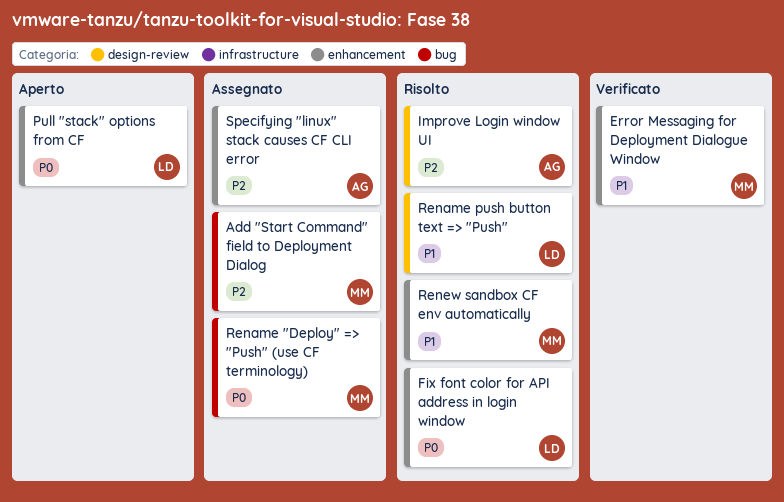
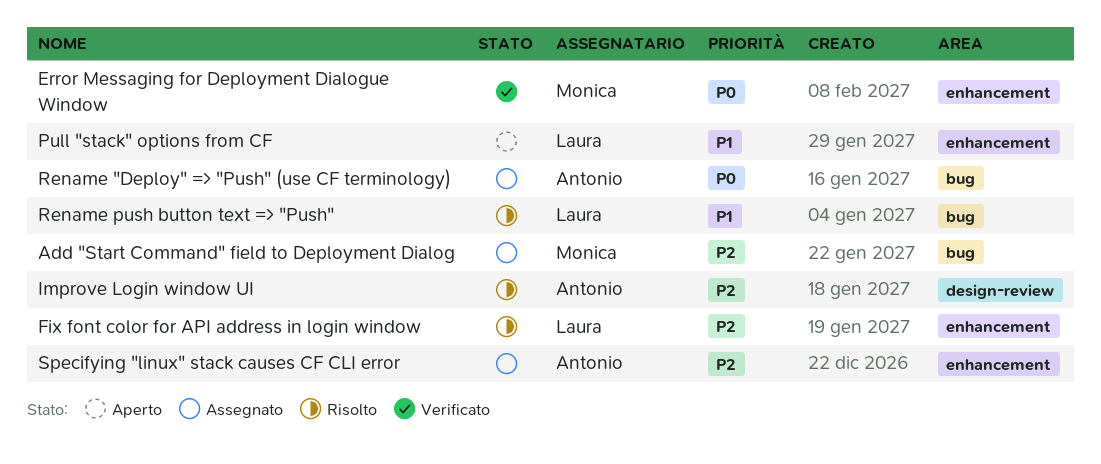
Error Messaging for Deployment Dialogue Window, priority: P1 -> P0
Fix font color for API address in login window, priority: P0 -> P2
Pull "stack" options from CF, priority: P0 -> P1
Rename "Deploy" => "Push" (use CF terminology), owner: Monica -> Antonio
Rename push button text => "Push", label: design-review -> bug
Renew sandbox CF env automatically: present -> none

